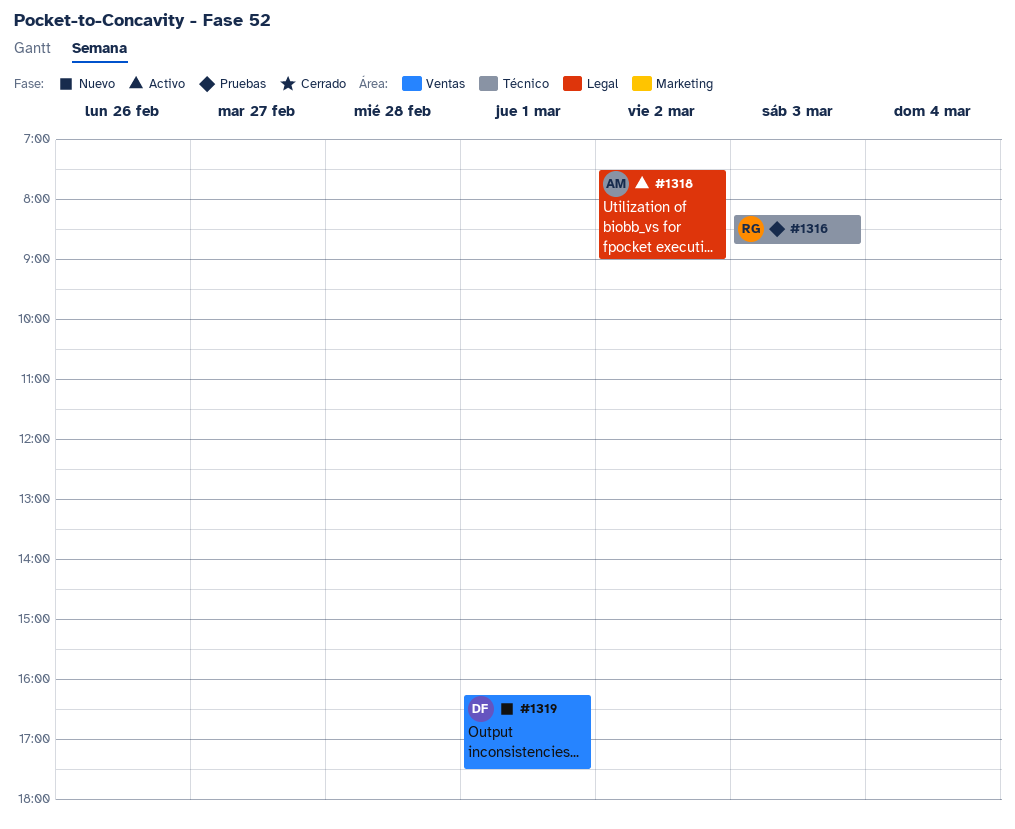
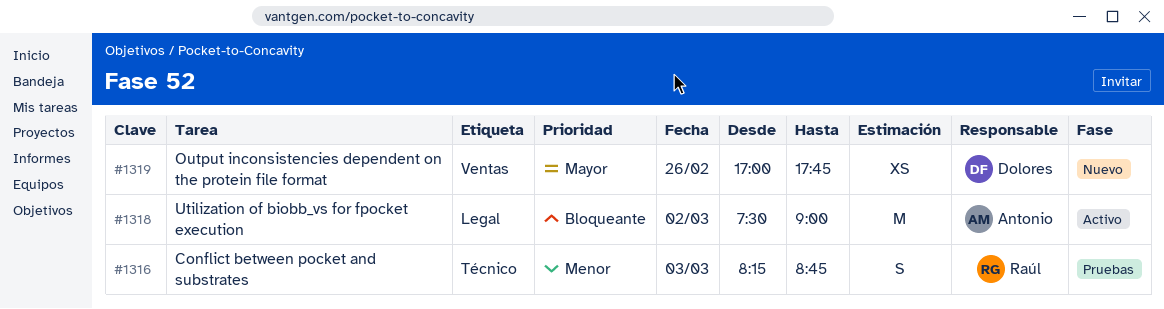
#1319, day: Mar 1 -> Feb 26
#1319, begins: 16:15 -> 17:00
#1319, ends: 17:30 -> 17:45

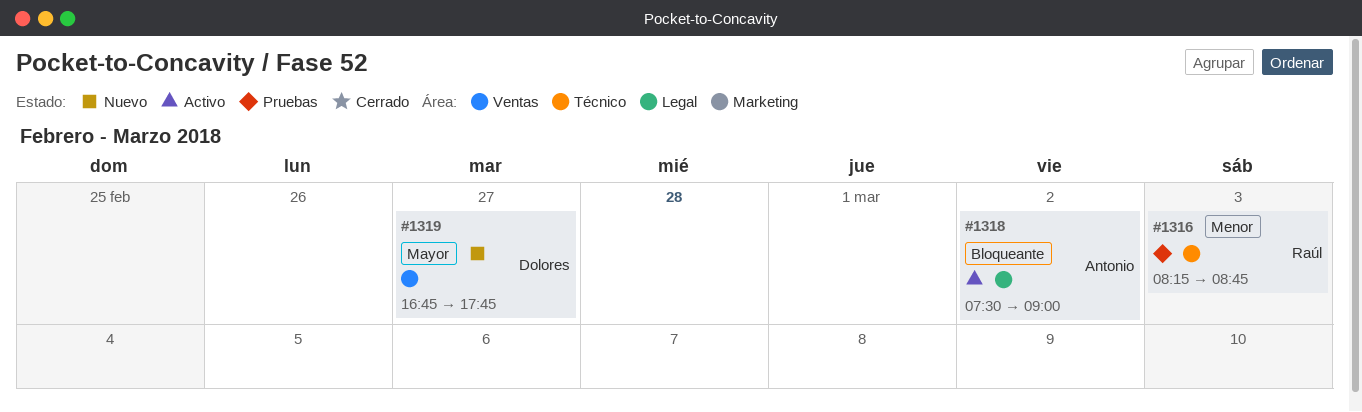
#1319, day: Feb 26 -> Feb 27
#1319, begins: 17:00 -> 16:45

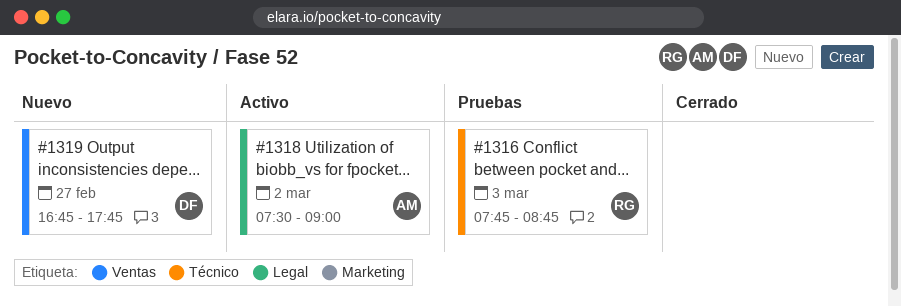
#1316, begins: 08:15 -> 07:45

